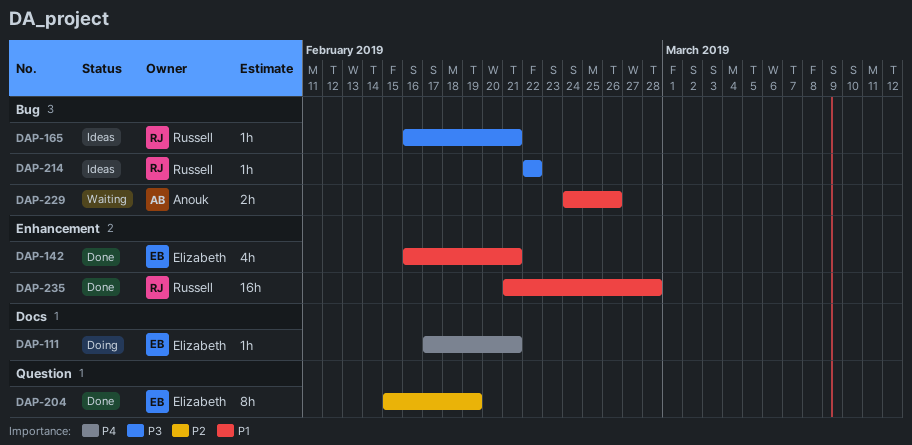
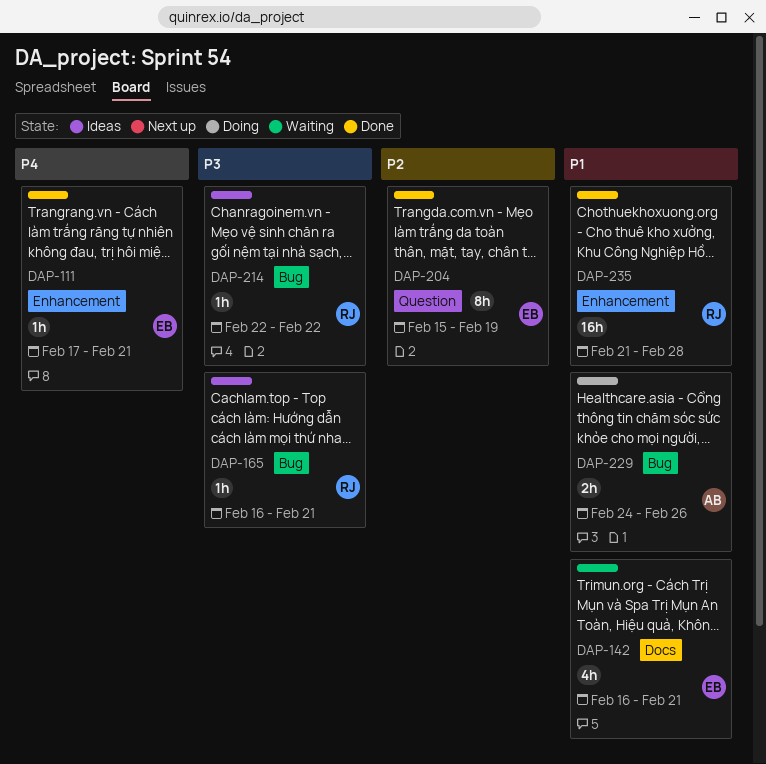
DAP-111, status: Doing -> Done
DAP-111, label: Docs -> Enhancement
DAP-142, status: Done -> Waiting
DAP-142, label: Enhancement -> Docs
DAP-229, status: Waiting -> Doing

